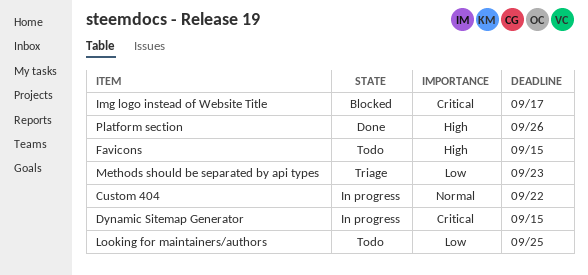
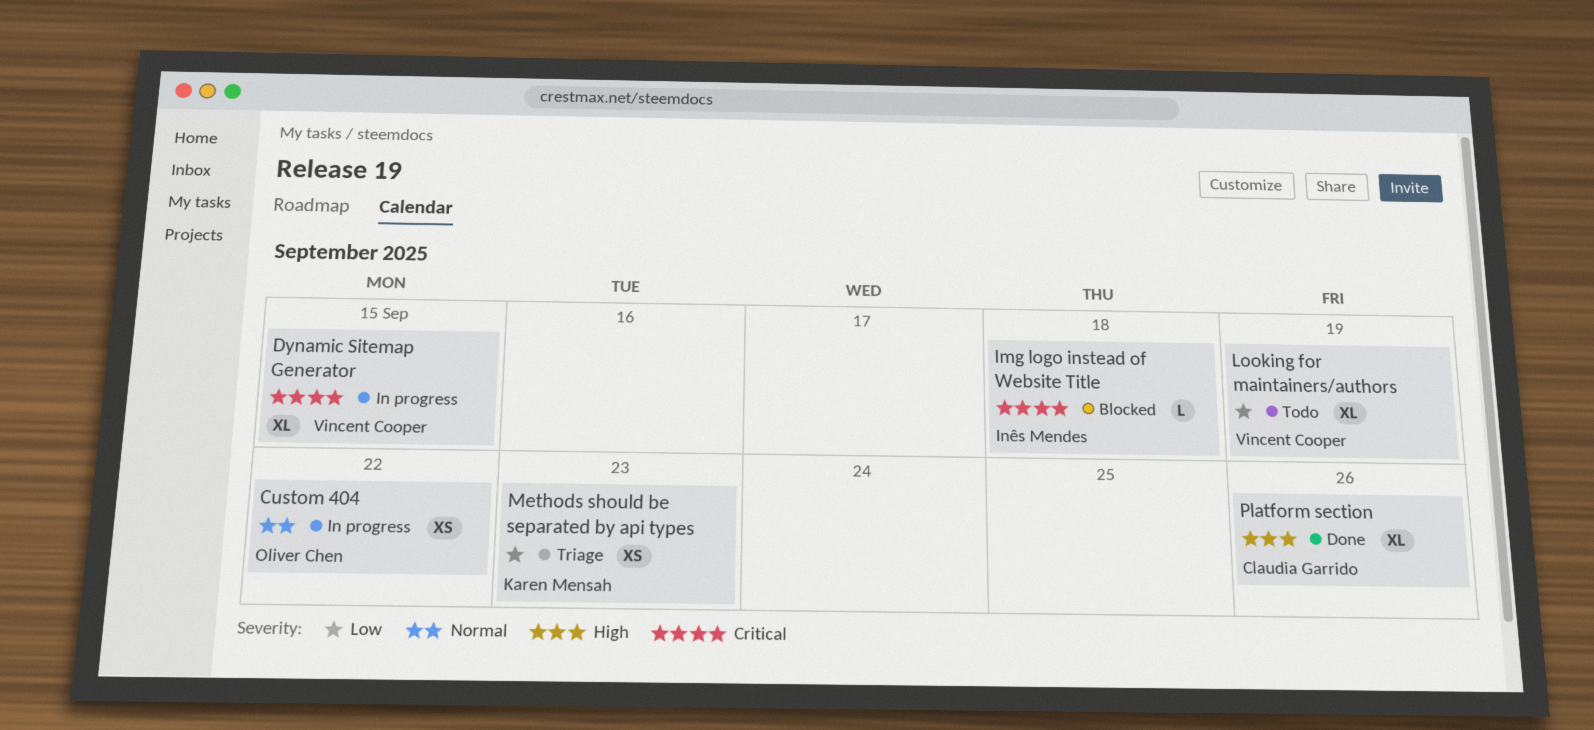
Favicons: present -> none
Img logo instead of Website Title, due: Sep 17 -> Sep 18
Looking for maintainers/authors, due: Sep 25 -> Sep 19

